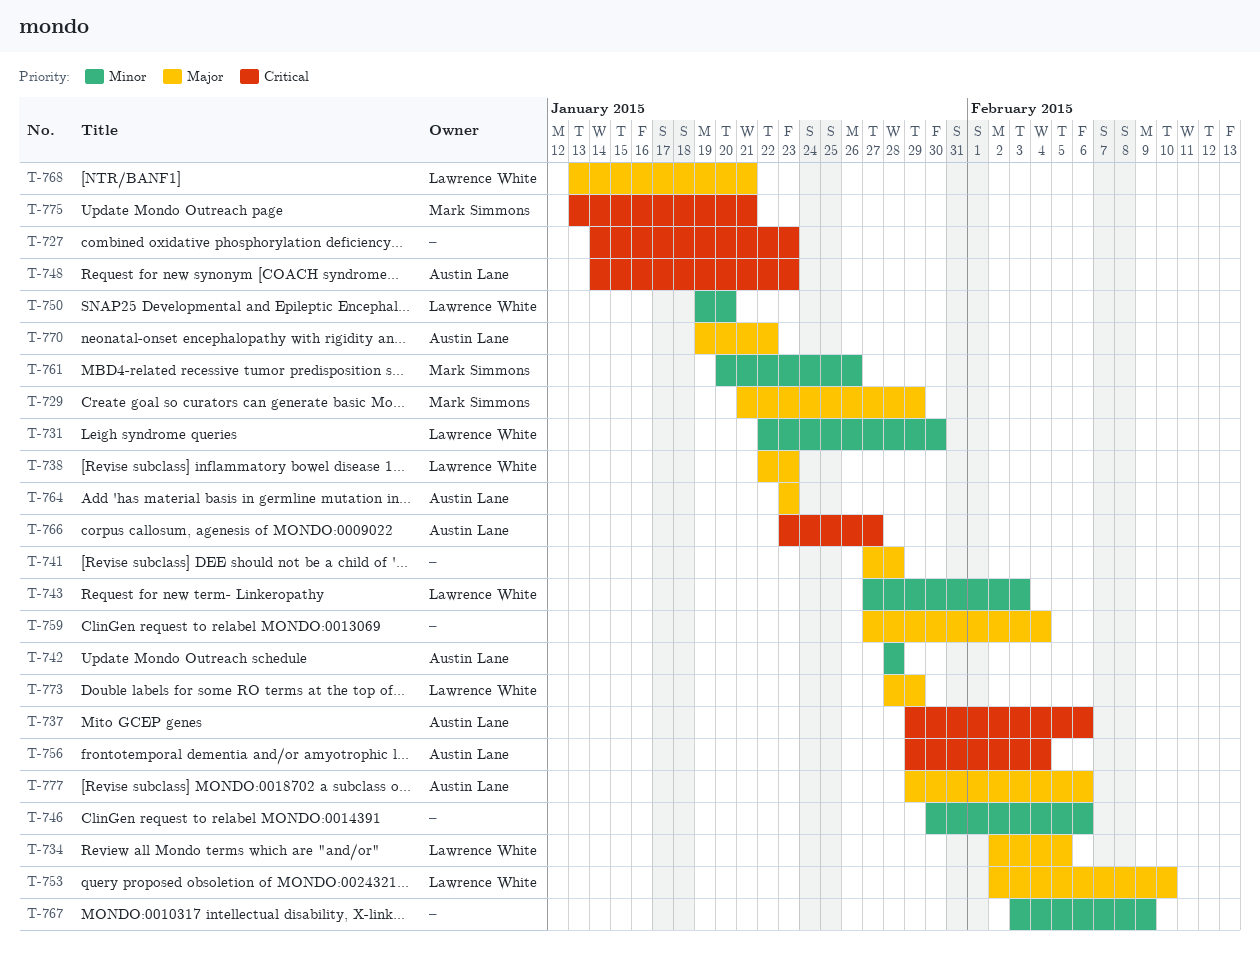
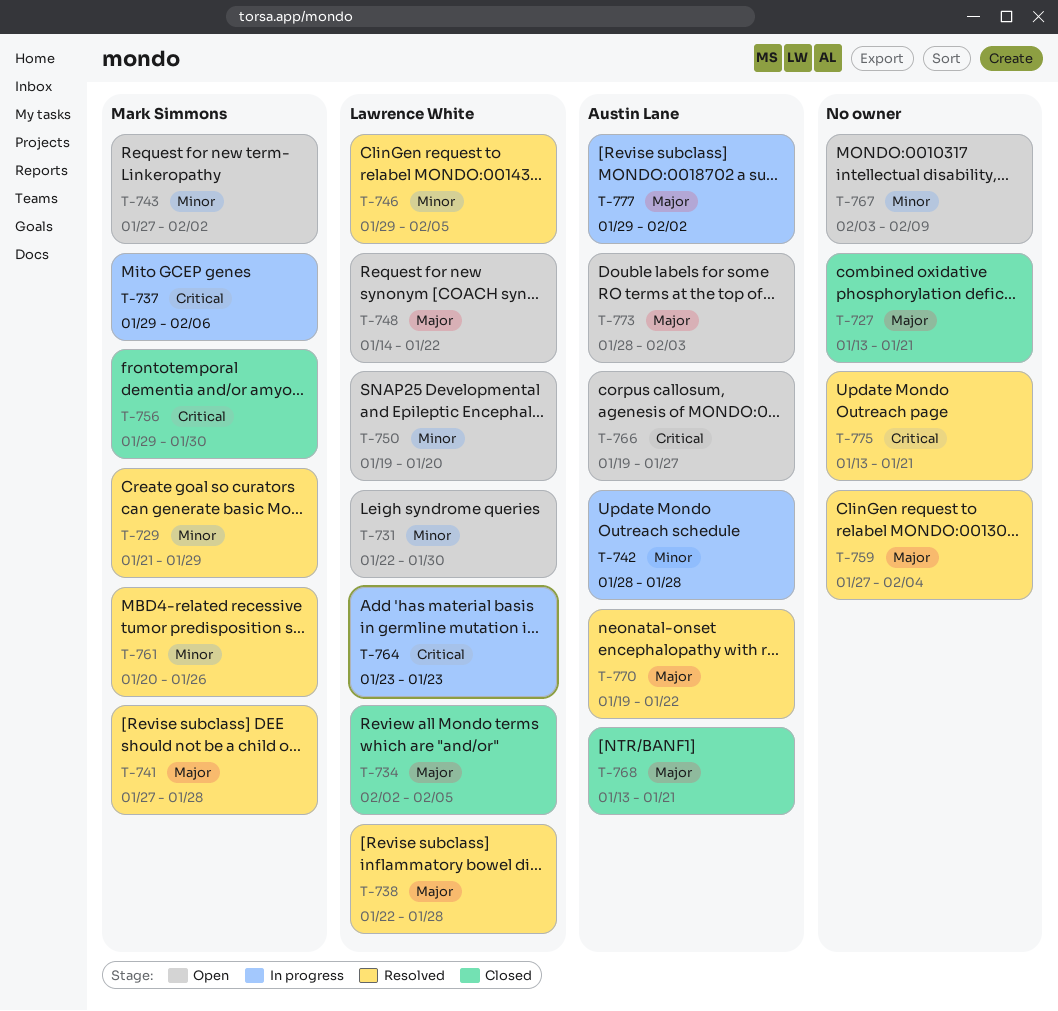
T-727, priority: Critical -> Major
T-727, start: Jan 14 -> Jan 13
T-727, due: Jan 23 -> Jan 21
T-729, priority: Major -> Minor
T-737, owner: Austin Lane -> Mark Simmons
T-738, due: Jan 23 -> Jan 28
T-741, owner: none -> Mark Simmons
T-743, owner: Lawrence White -> Mark Simmons
T-743, due: Feb 3 -> Feb 2
T-746, owner: none -> Lawrence White
T-746, start: Jan 30 -> Jan 29
T-746, due: Feb 6 -> Feb 5
T-748, owner: Austin Lane -> Lawrence White
T-748, priority: Critical -> Major
T-748, due: Jan 23 -> Jan 22
T-753: present -> none
T-756, owner: Austin Lane -> Mark Simmons
T-756, due: Feb 4 -> Jan 30
T-764, owner: Austin Lane -> Lawrence White
T-764, priority: Major -> Critical
T-766, start: Jan 23 -> Jan 19
T-768, owner: Lawrence White -> Austin Lane
T-773, owner: Lawrence White -> Austin Lane
T-773, due: Jan 29 -> Feb 3
T-775, owner: Mark Simmons -> none
T-777, due: Feb 6 -> Feb 2

